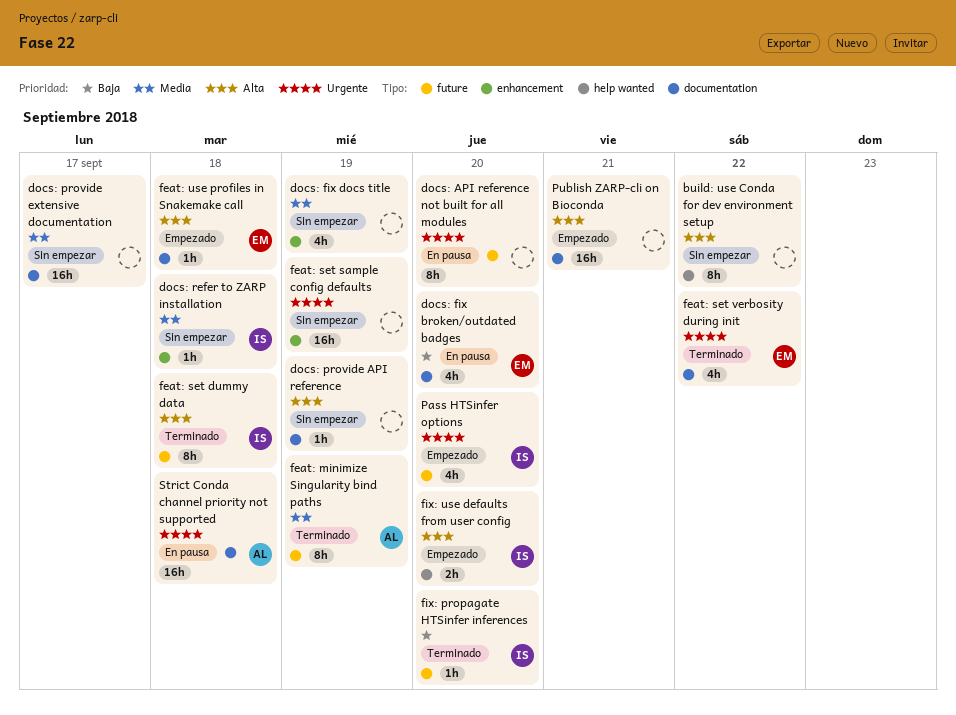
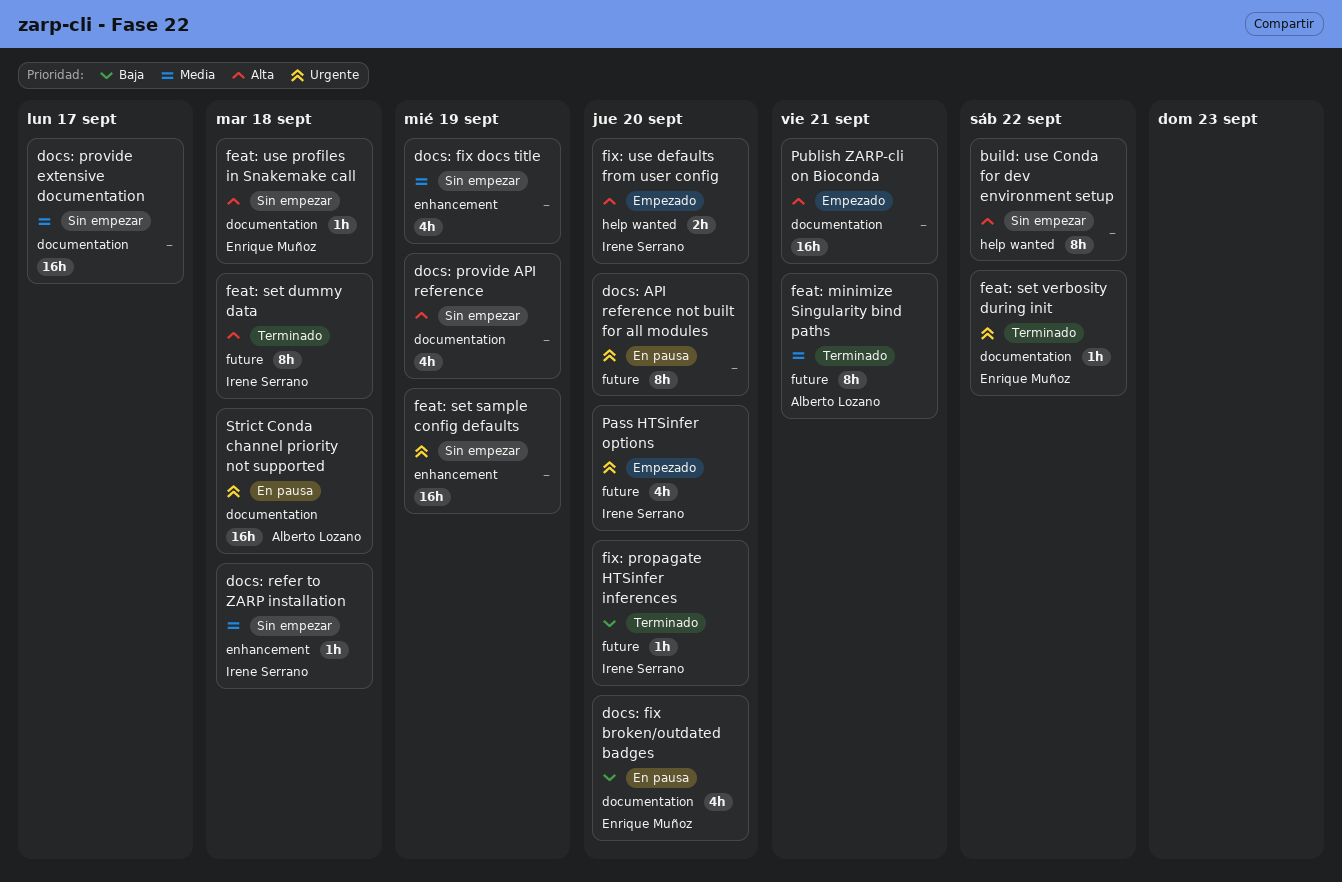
docs: provide API reference, estimate: 1h -> 4h
feat: minimize Singularity bind paths, due: Sep 19 -> Sep 21
feat: set verbosity during init, estimate: 4h -> 1h
feat: use profiles in Snakemake call, status: Empezado -> Sin empezar

